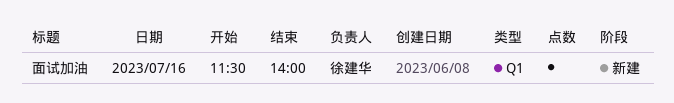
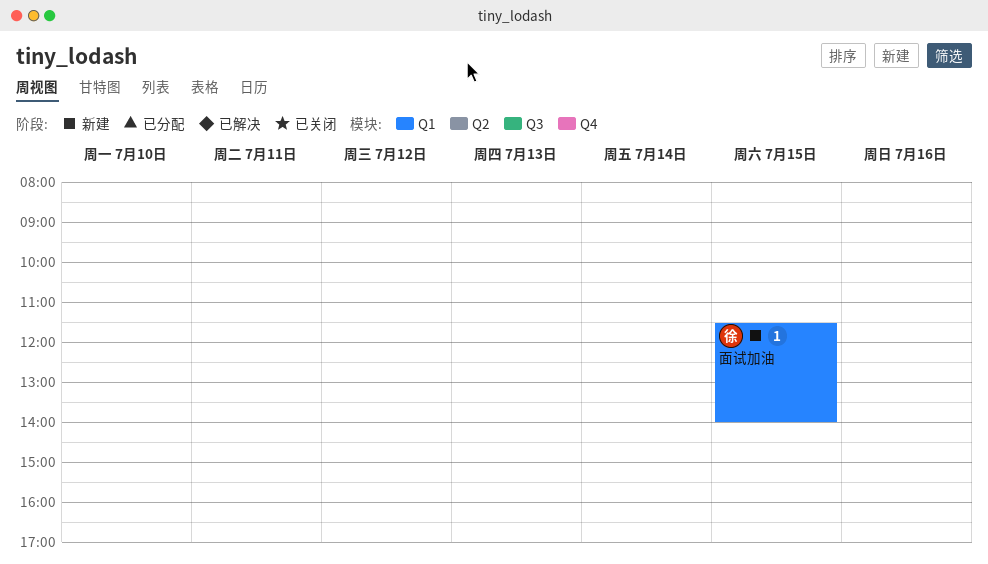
面试加油, day: Jul 16 -> Jul 15

